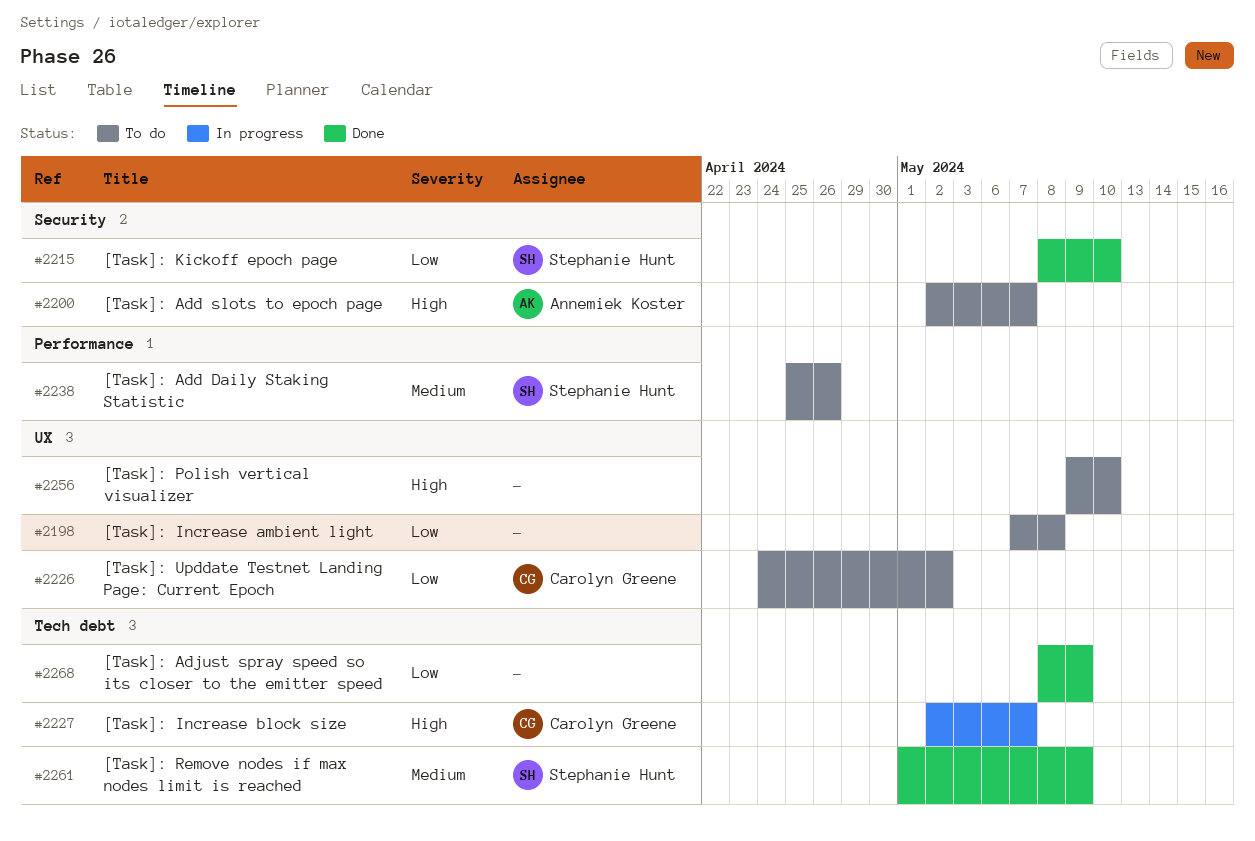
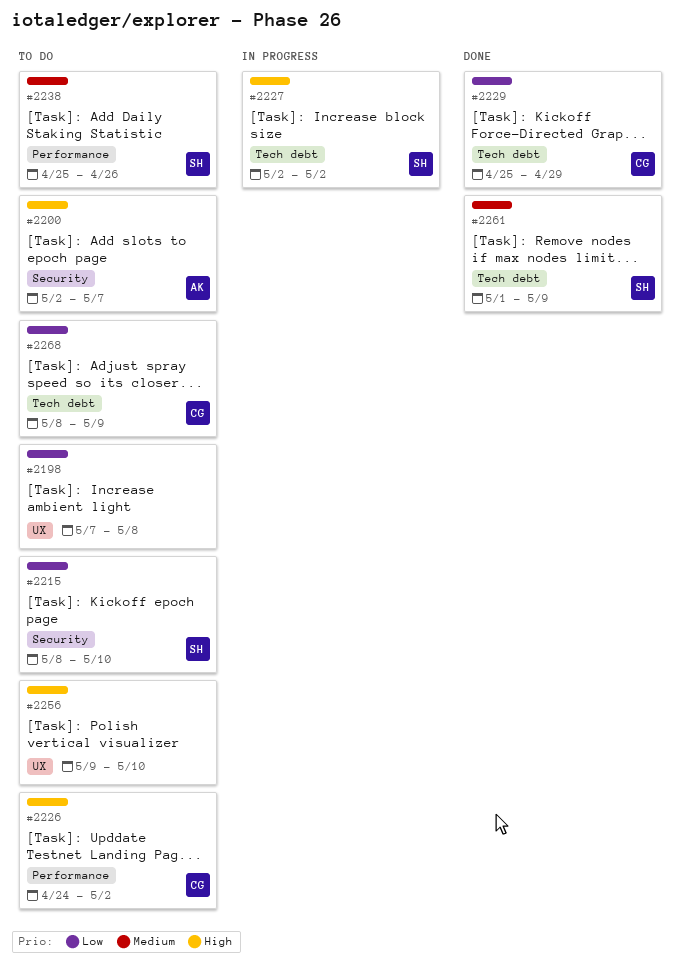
#2215, status: Done -> To do
#2226, priority: Low -> High
#2226, label: UX -> Performance
#2227, owner: Carolyn Greene -> Stephanie Hunt
#2227, due: May 7 -> May 2
#2229: none -> present
#2268, status: Done -> To do
#2268, owner: none -> Carolyn Greene

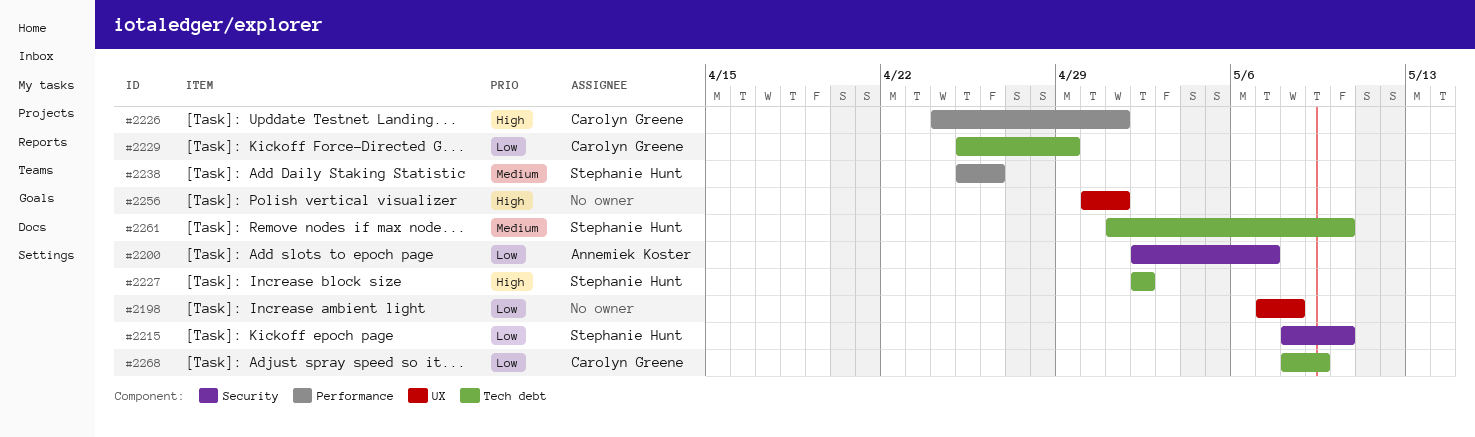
#2200, priority: High -> Low
#2226, due: May 2 -> May 1
#2256, start: May 9 -> Apr 30
#2256, due: May 10 -> May 1
#2261, due: May 9 -> May 10

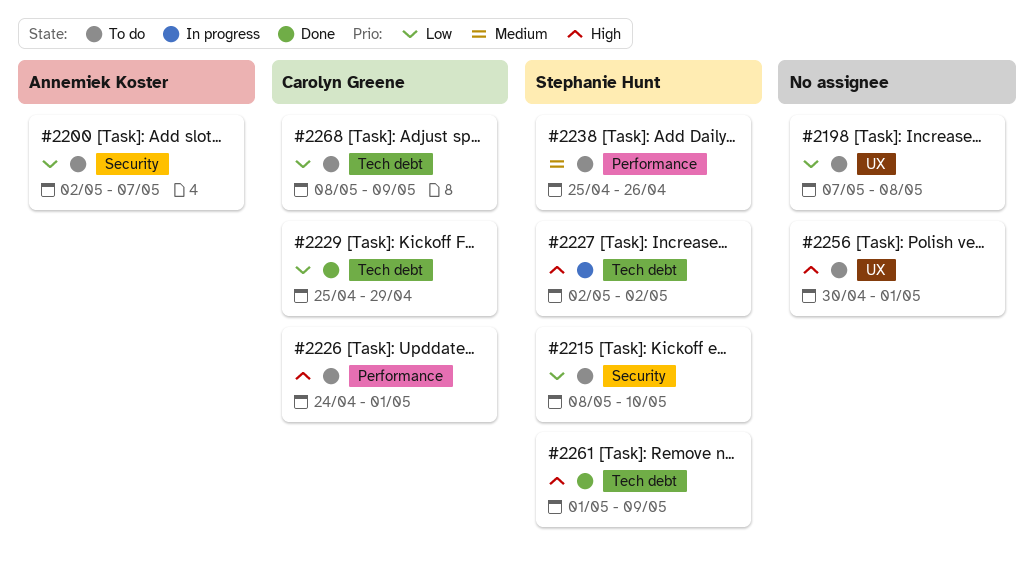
#2261, priority: Medium -> High
#2261, due: May 10 -> May 9

